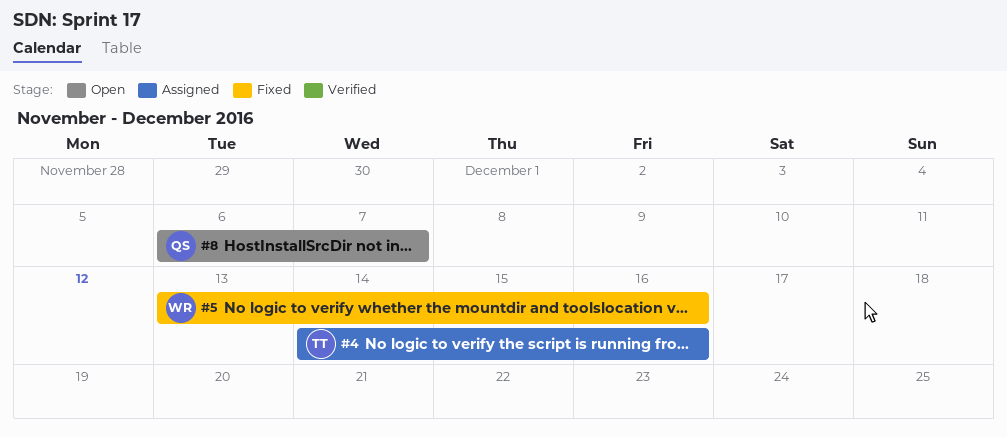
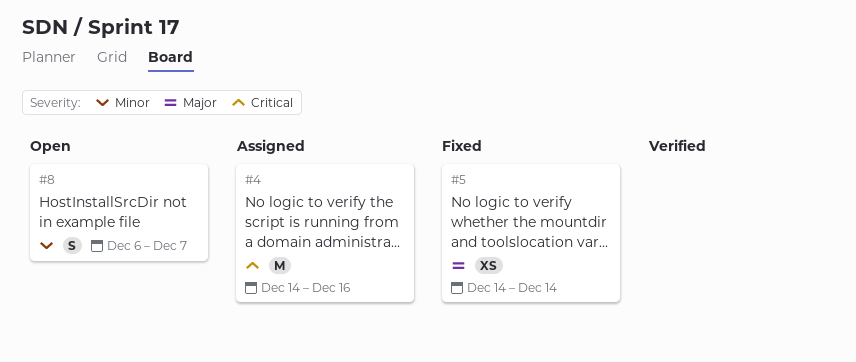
#5, start: Dec 13 -> Dec 14
#5, due: Dec 16 -> Dec 14

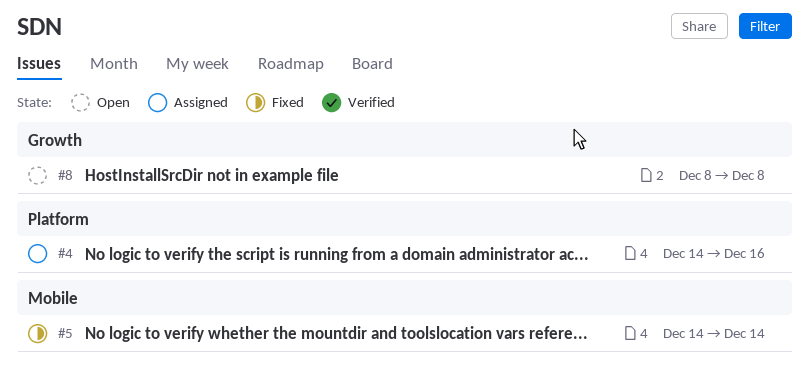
#8, start: Dec 6 -> Dec 8
#8, due: Dec 7 -> Dec 8

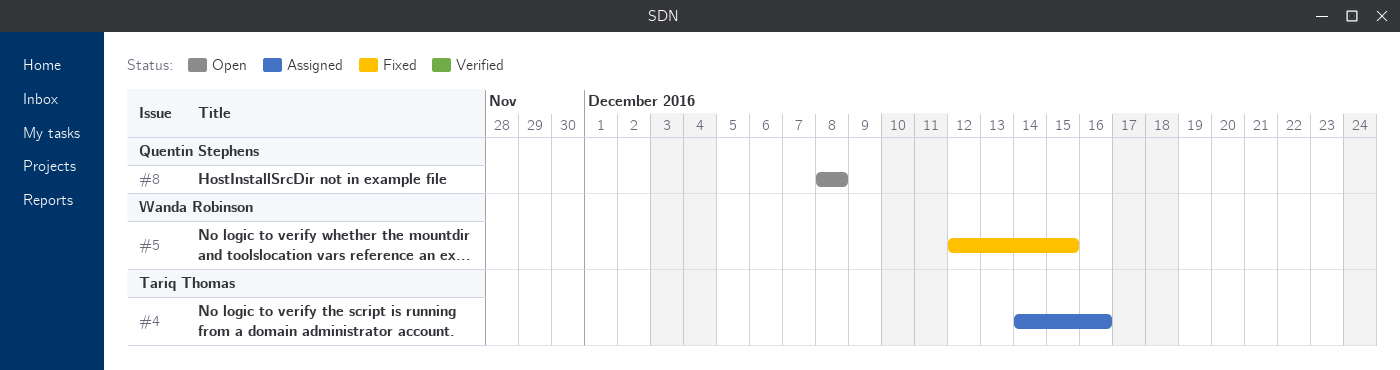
#5, start: Dec 14 -> Dec 12
#5, due: Dec 14 -> Dec 15

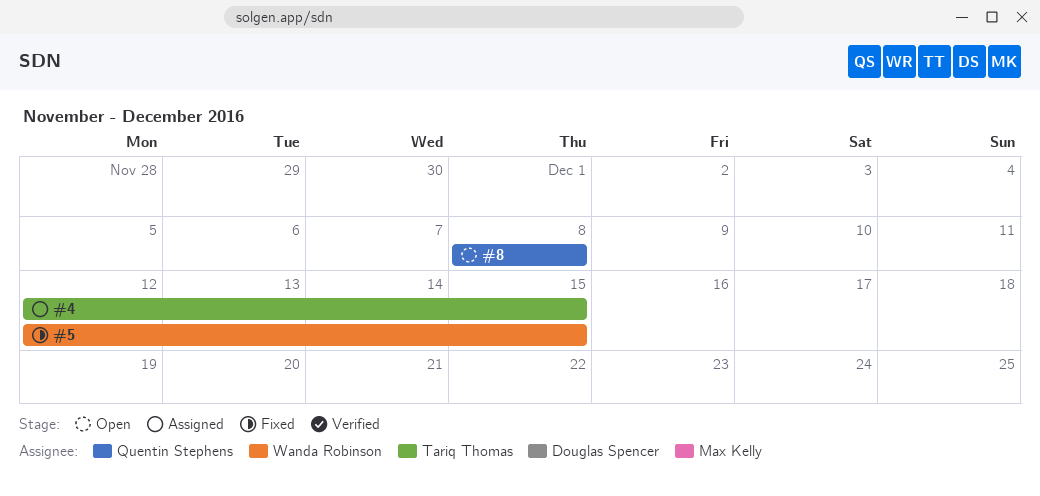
#4, start: Dec 14 -> Dec 12
#4, due: Dec 16 -> Dec 15

